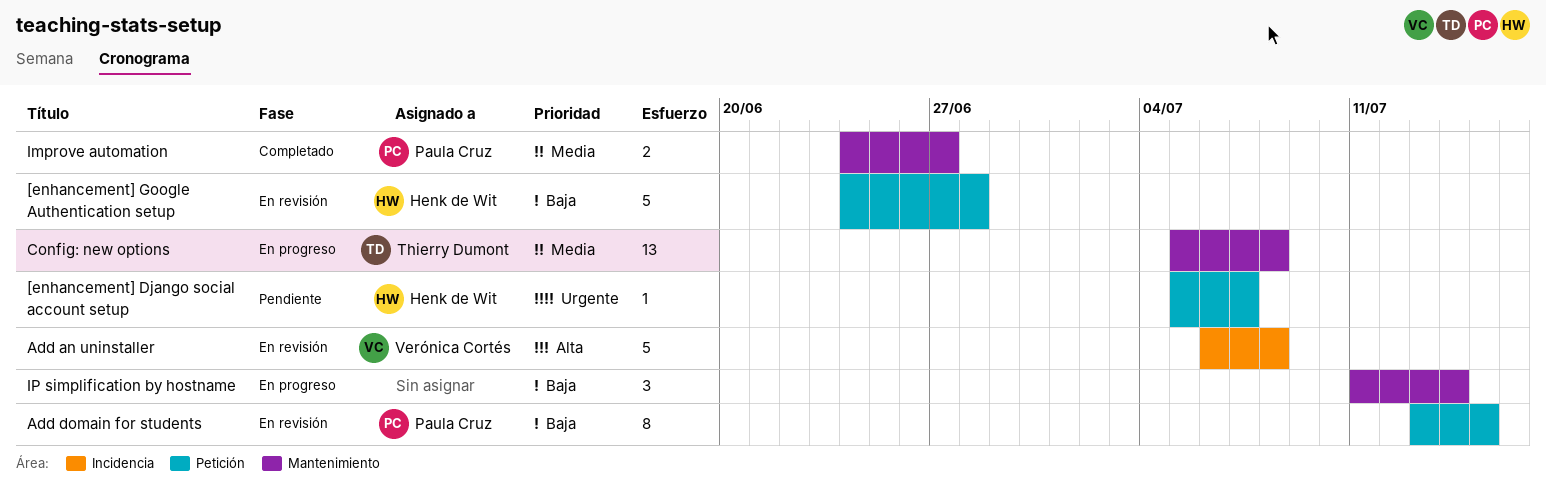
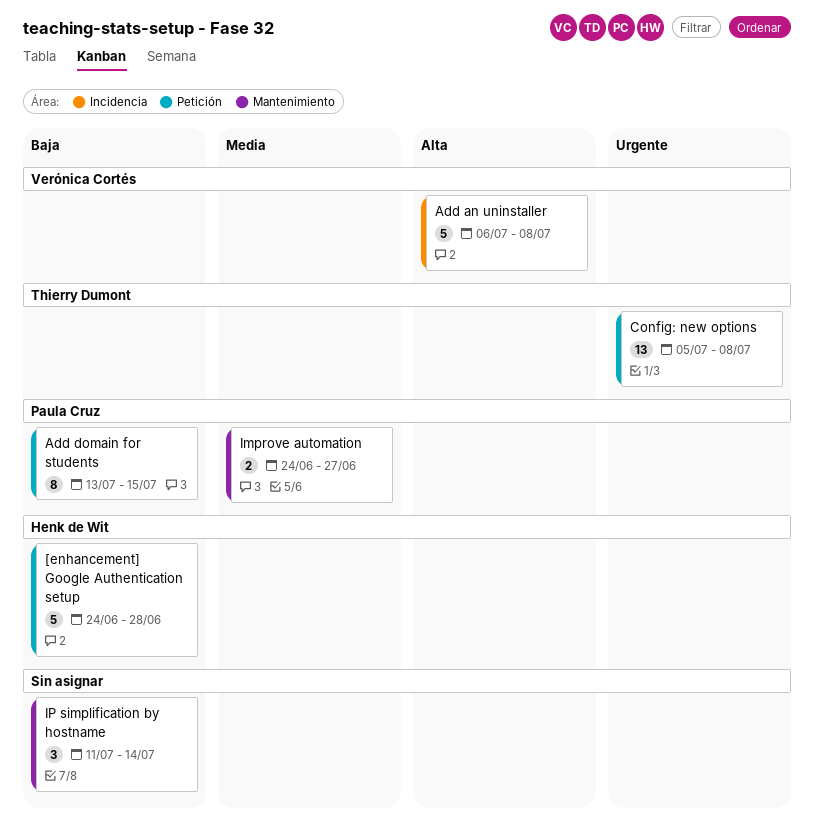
[enhancement] Django social account setup: present -> none
Config: new options, priority: Media -> Urgente
Config: new options, label: Mantenimiento -> Petición

